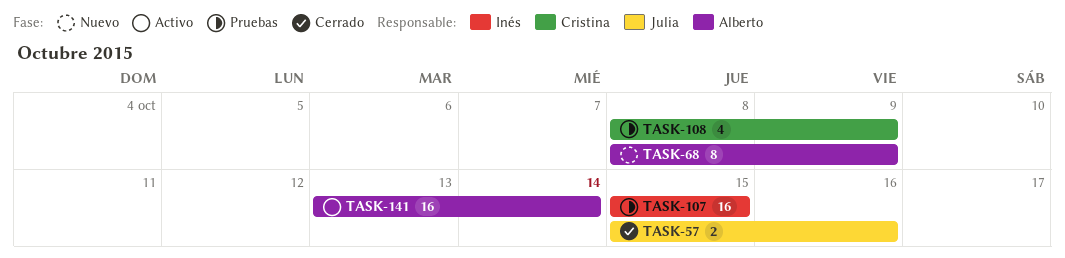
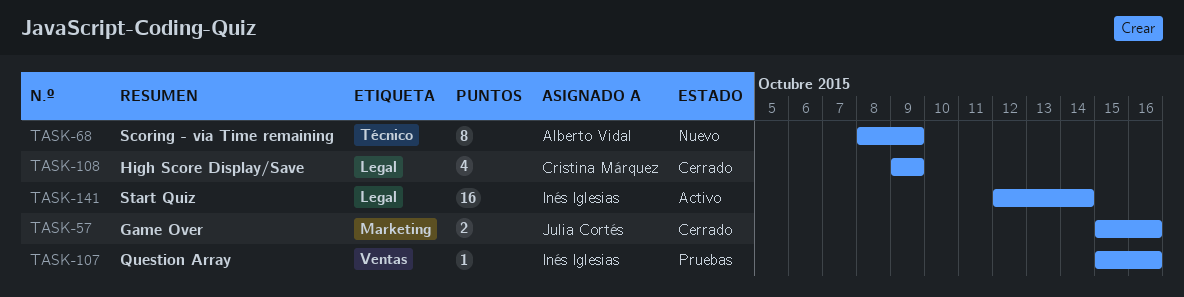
TASK-107, estimate: 16 -> 1
TASK-107, due: Oct 15 -> Oct 16
TASK-108, status: Pruebas -> Cerrado
TASK-108, start: Oct 8 -> Oct 9
TASK-141, owner: Alberto Vidal -> Inés Iglesias
TASK-141, start: Oct 13 -> Oct 12

